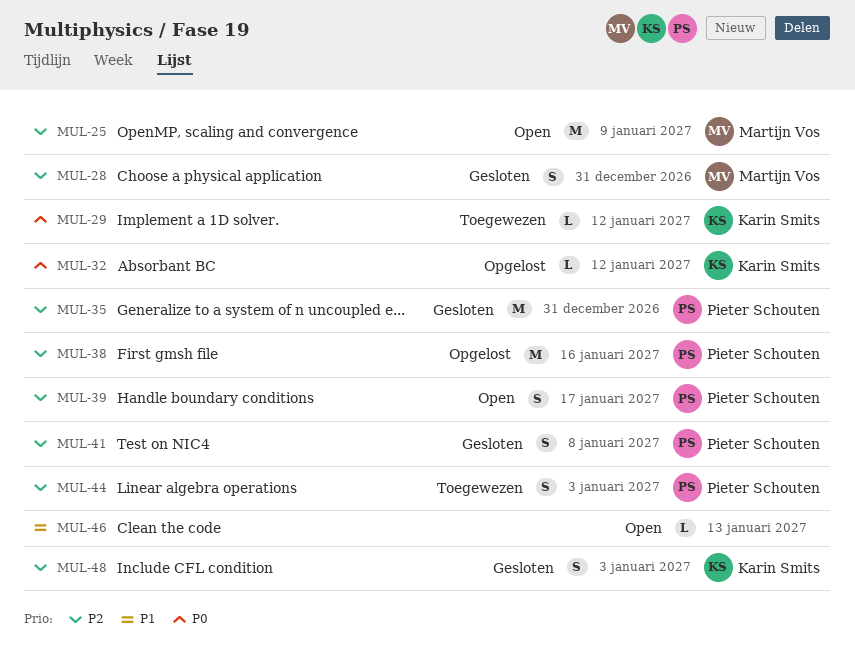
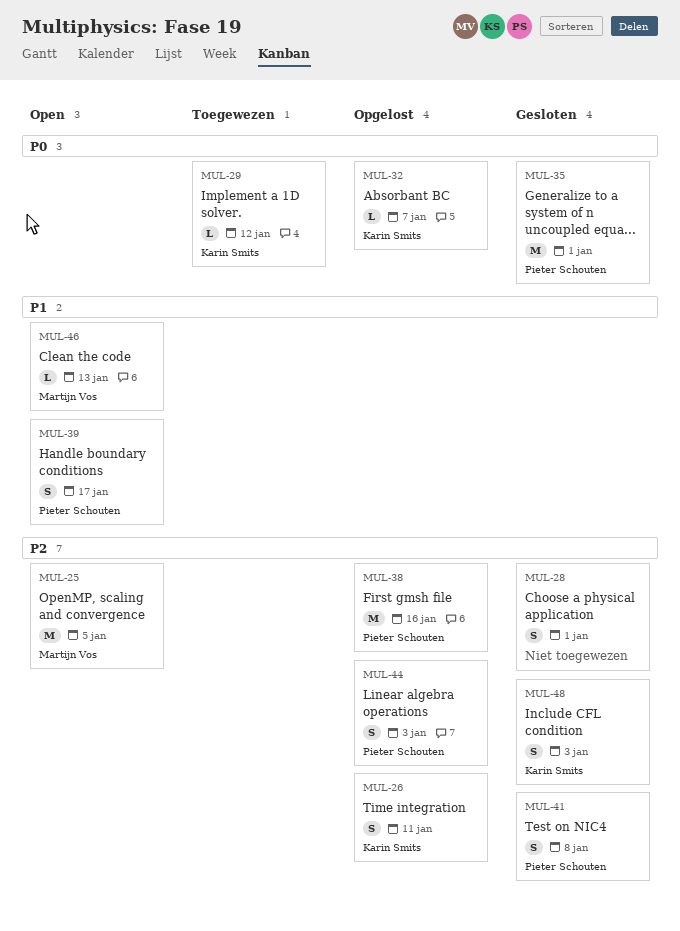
MUL-25, due: Jan 9 -> Jan 5
MUL-26: none -> present
MUL-28, owner: Martijn Vos -> none
MUL-28, due: Dec 31 -> Jan 1
MUL-32, due: Jan 12 -> Jan 7
MUL-35, priority: P2 -> P0
MUL-35, due: Dec 31 -> Jan 1
MUL-39, priority: P2 -> P1
MUL-44, status: Toegewezen -> Opgelost
MUL-46, owner: none -> Martijn Vos

